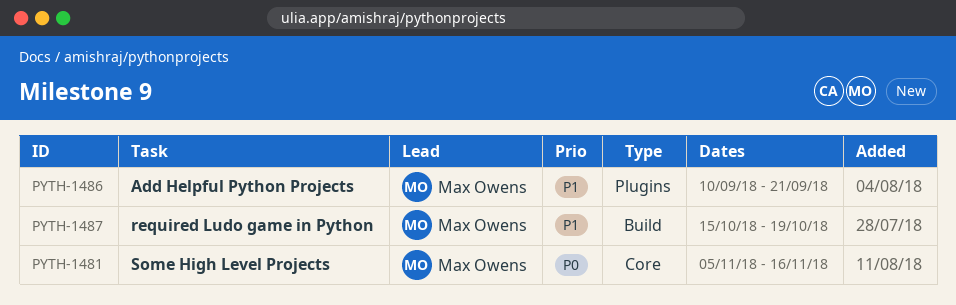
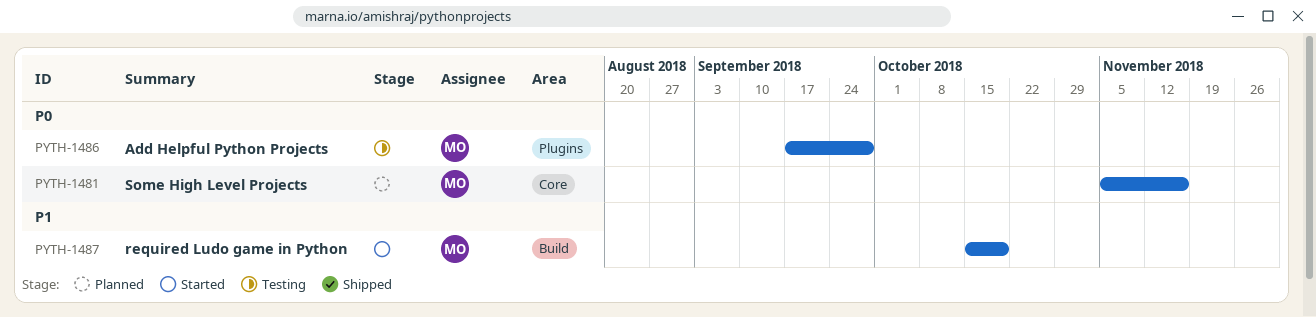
PYTH-1486, priority: P1 -> P0
PYTH-1486, start: Sep 10 -> Sep 17
PYTH-1486, due: Sep 21 -> Sep 28

